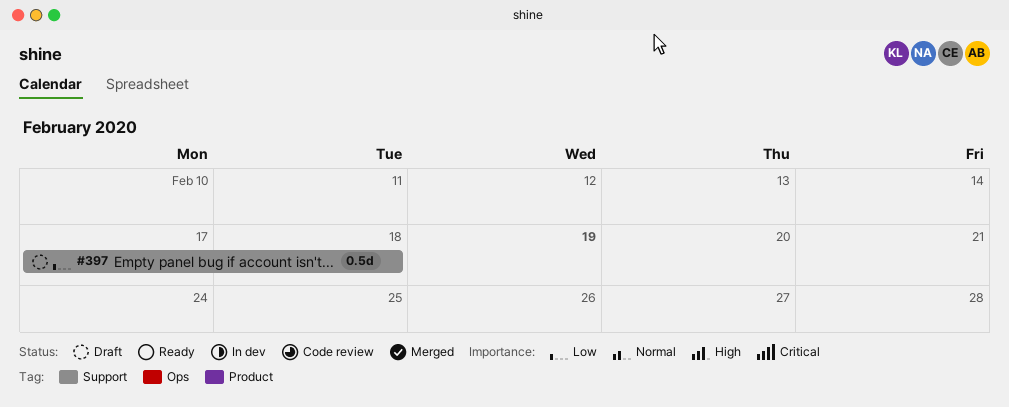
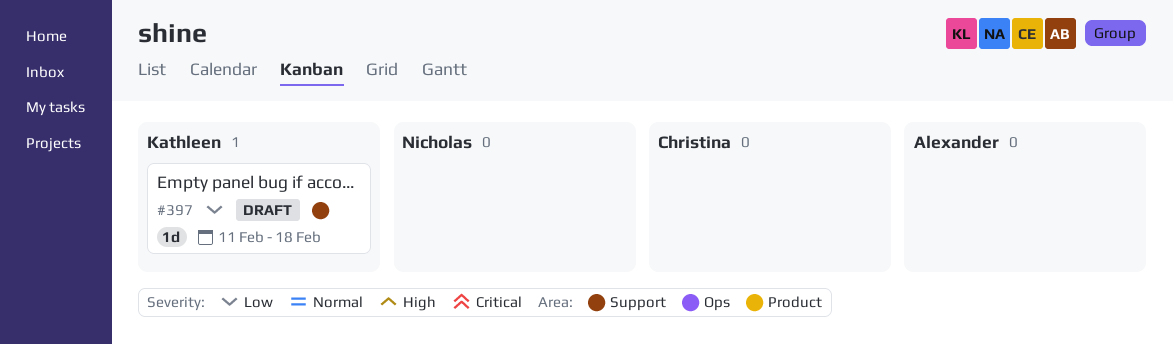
#397, estimate: 0.5d -> 1d
#397, start: Feb 17 -> Feb 11

